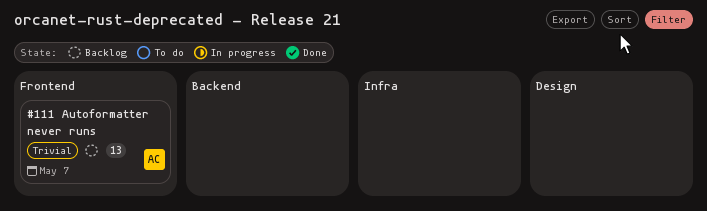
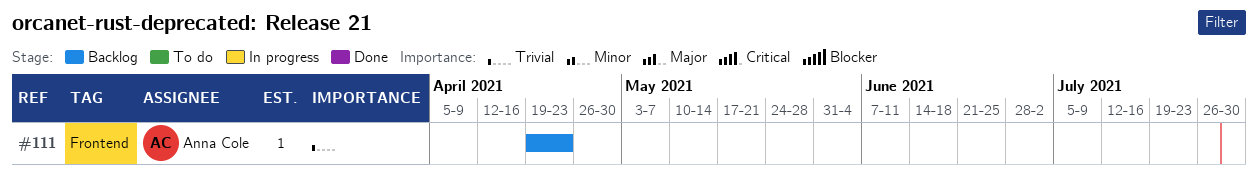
#111, estimate: 13 -> 1
#111, due: May 7 -> Apr 23

